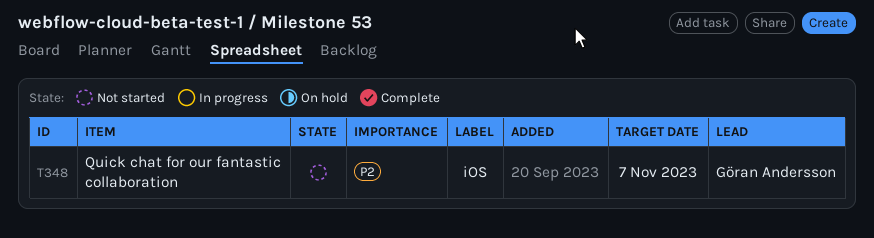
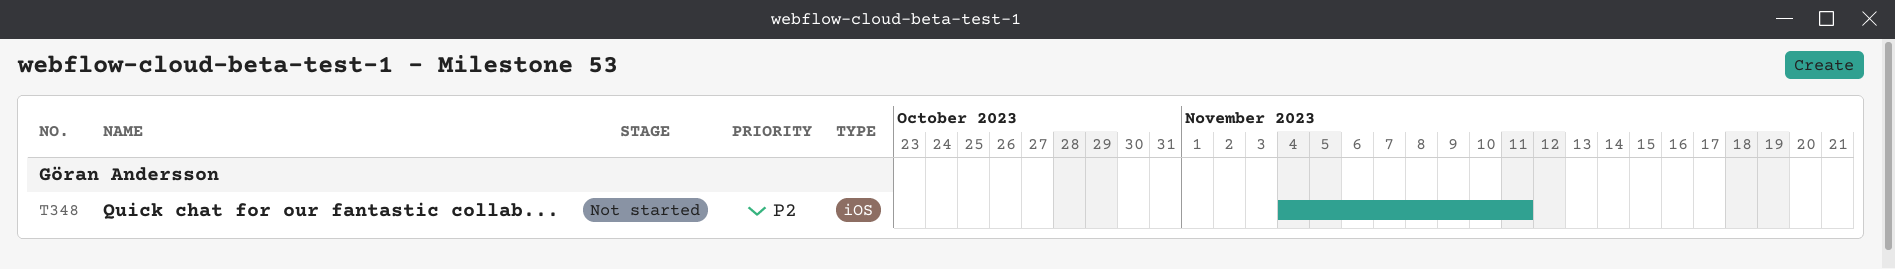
T348, due: Nov 7 -> Nov 11

